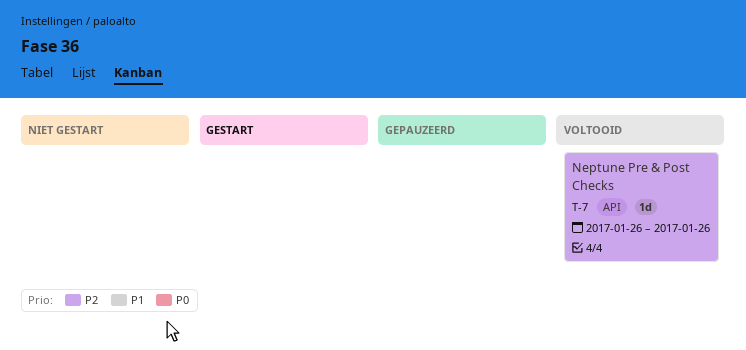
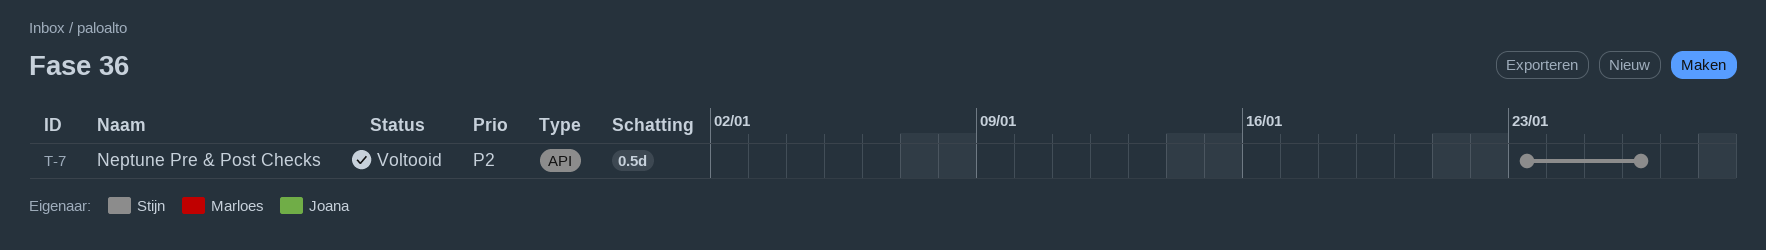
T-7, estimate: 1d -> 0.5d
T-7, start: Jan 26 -> Jan 23

